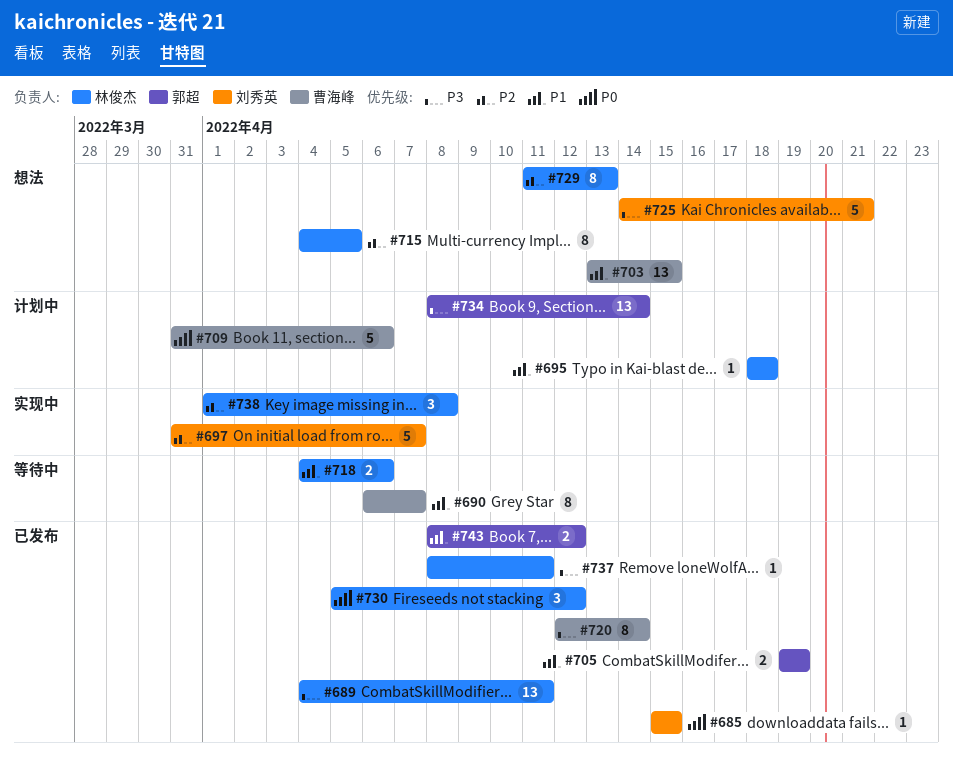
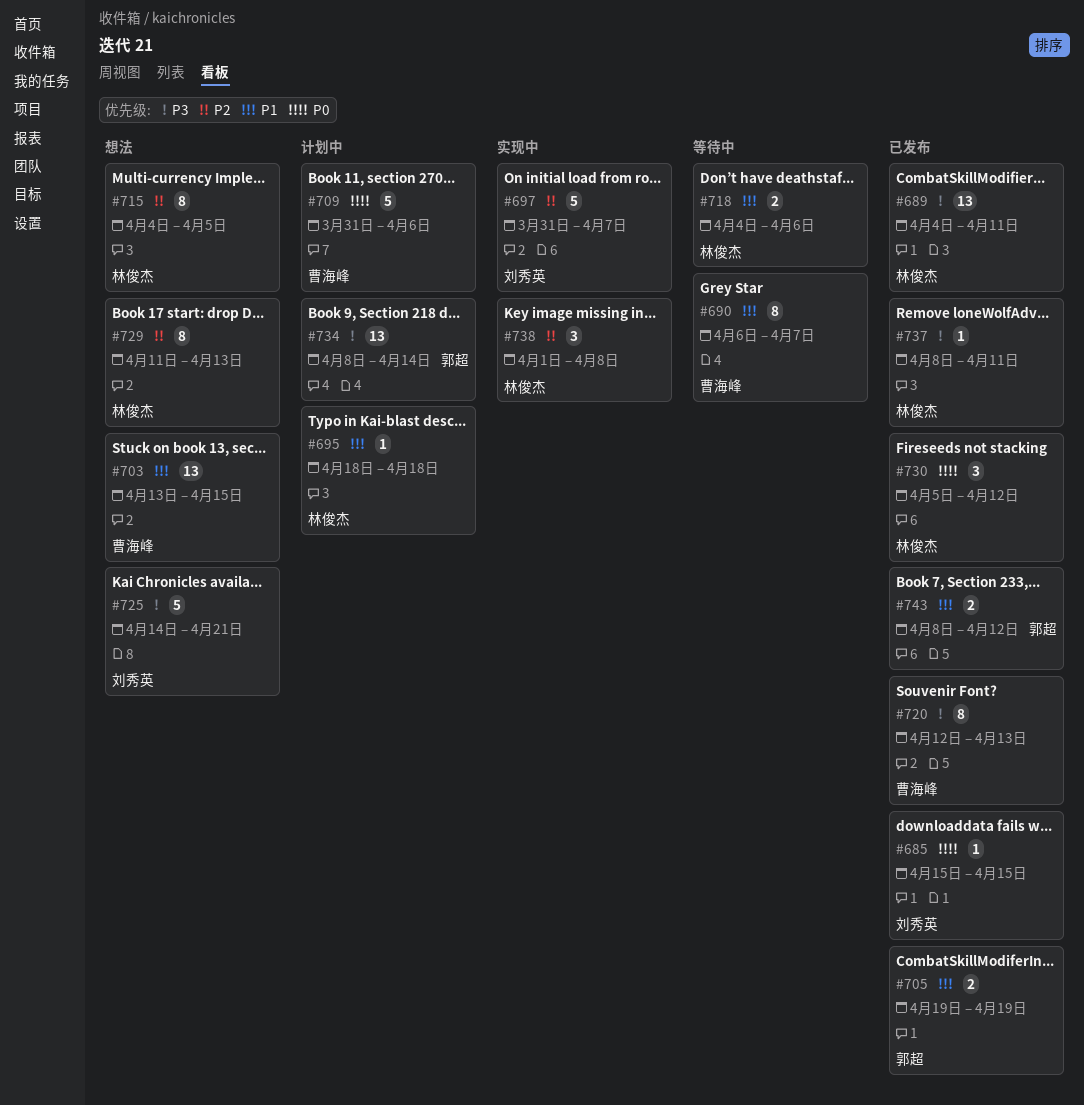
#720, due: Apr 14 -> Apr 13

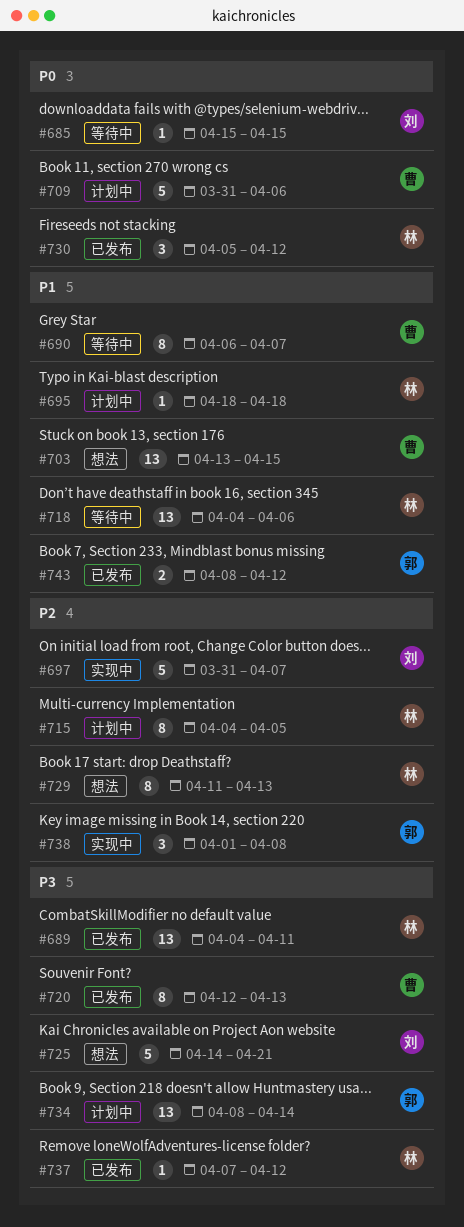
#685, status: 已发布 -> 等待中
#705: present -> none
#715, status: 想法 -> 计划中
#718, estimate: 2 -> 13
#737, start: Apr 8 -> Apr 7
#737, due: Apr 11 -> Apr 12
#738, owner: 林俊杰 -> 郭超

